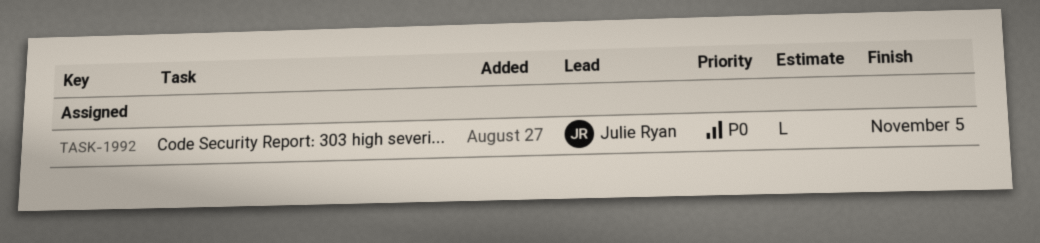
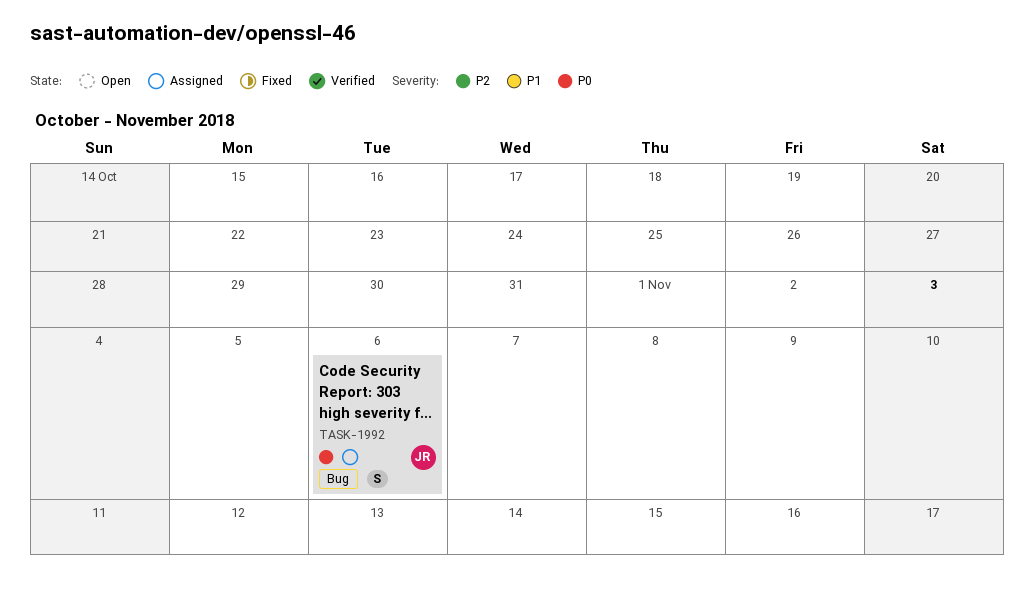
TASK-1992, estimate: L -> S
TASK-1992, due: Nov 5 -> Nov 6

